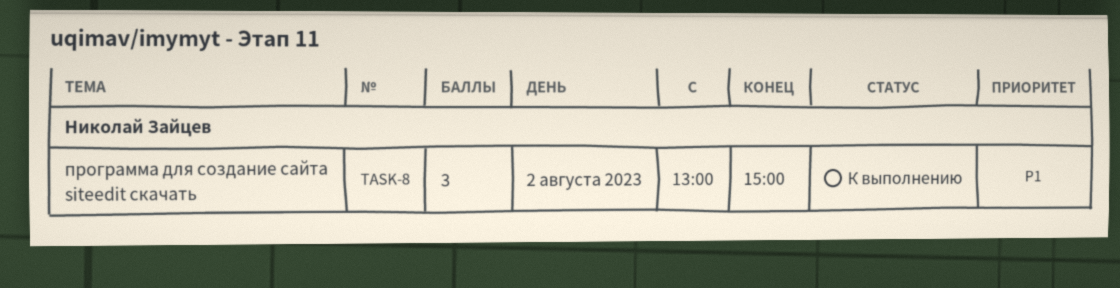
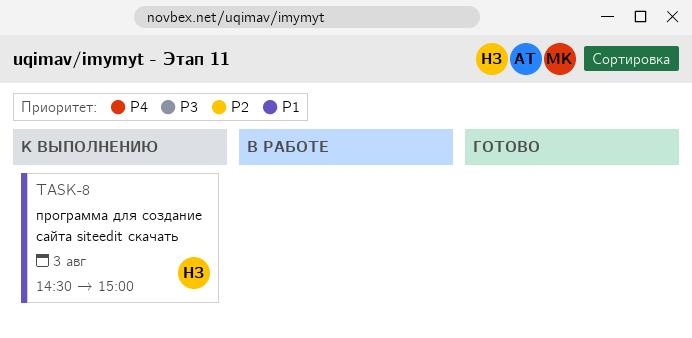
TASK-8, day: Aug 2 -> Aug 3
TASK-8, begins: 13:00 -> 14:30

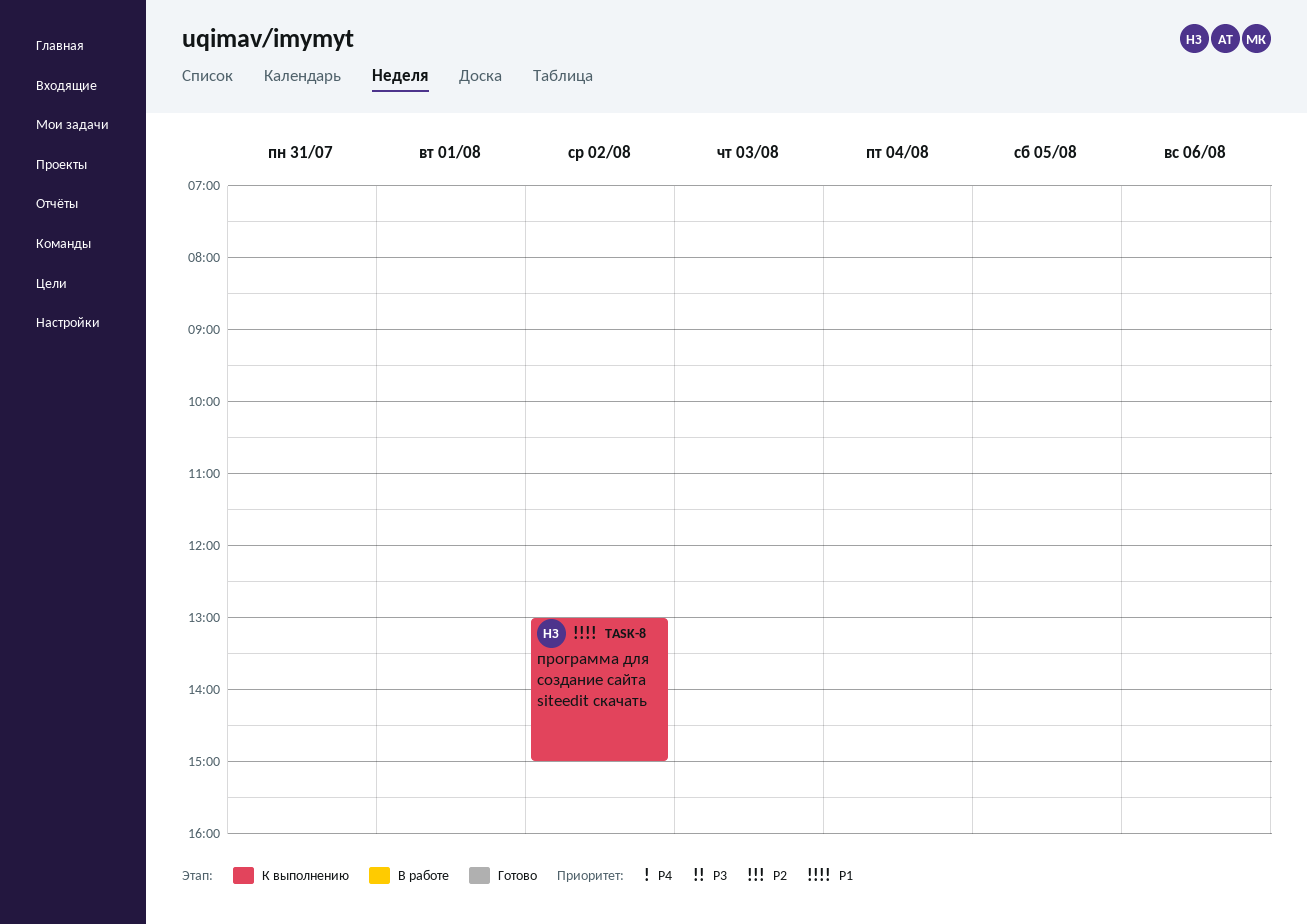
TASK-8, day: Aug 3 -> Aug 2
TASK-8, begins: 14:30 -> 13:00

